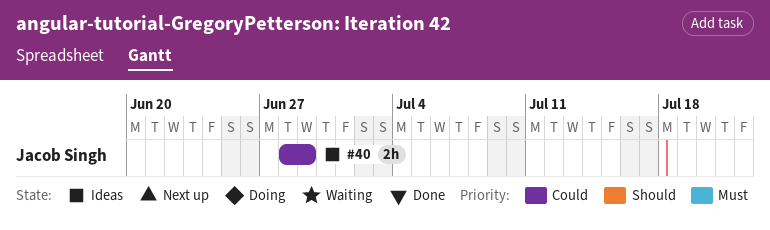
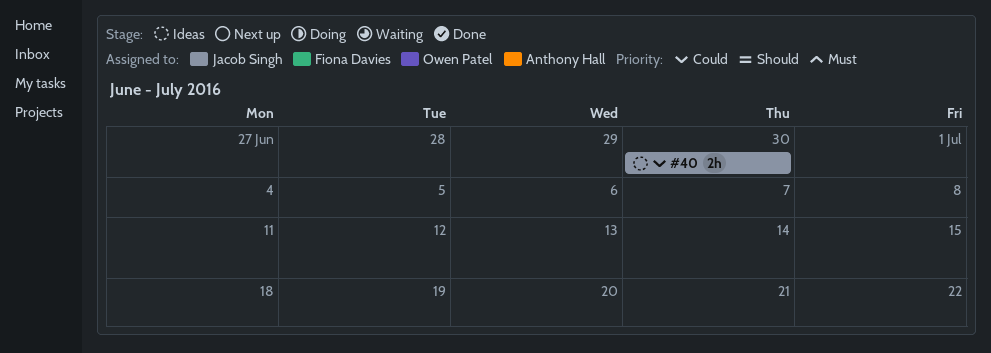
#40, start: Jun 28 -> Jun 30
#40, due: Jun 29 -> Jun 30

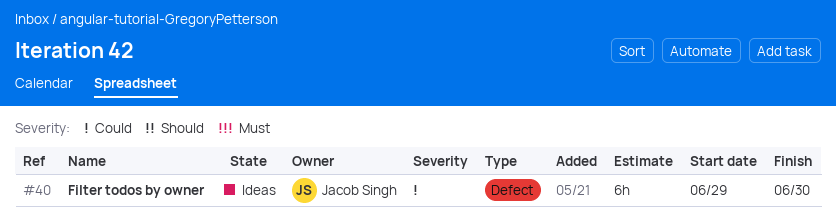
#40, estimate: 2h -> 6h
#40, start: Jun 30 -> Jun 29

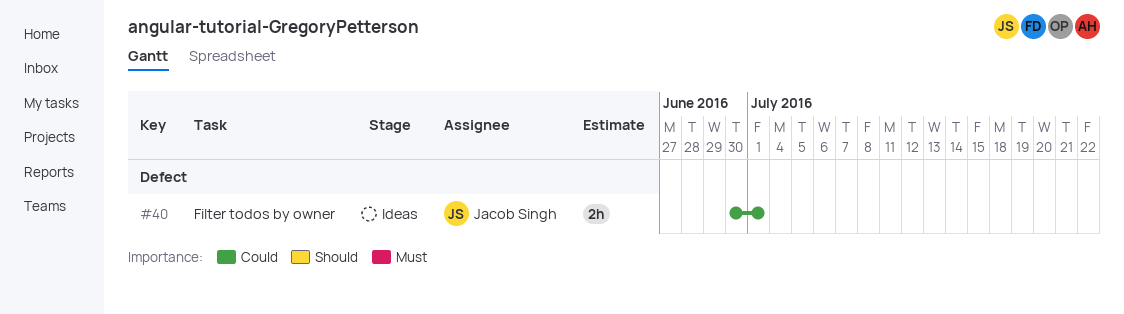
#40, estimate: 6h -> 2h
#40, start: Jun 29 -> Jun 30
#40, due: Jun 30 -> Jul 1

